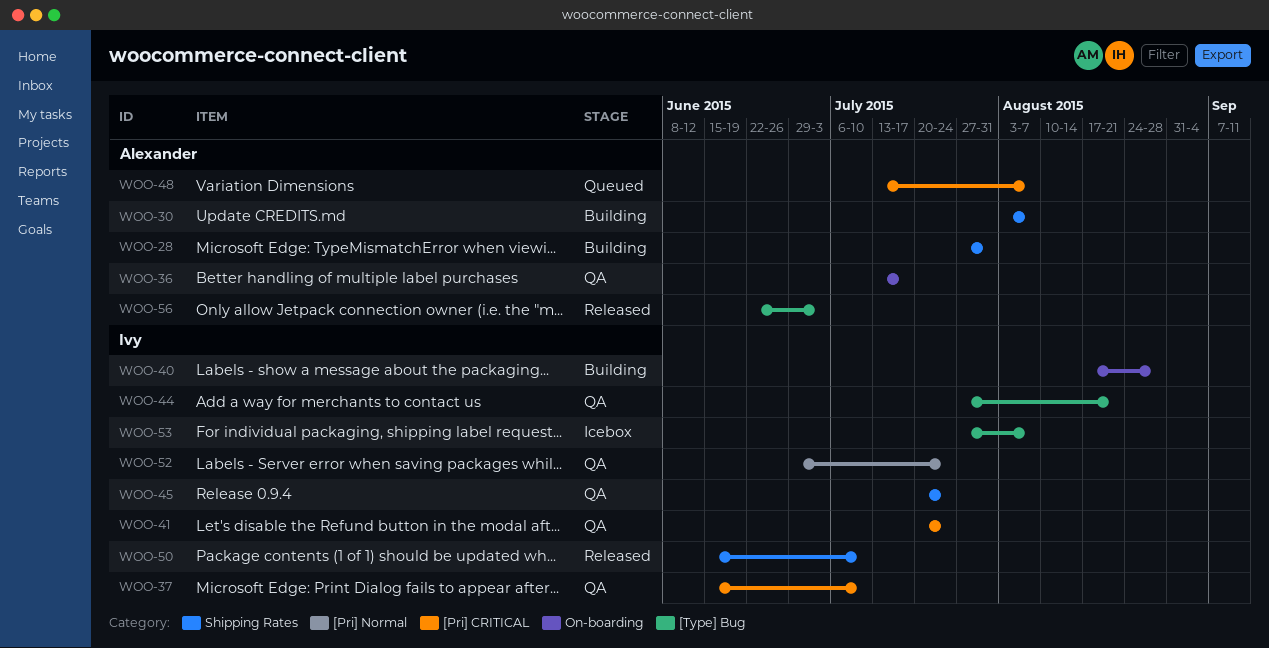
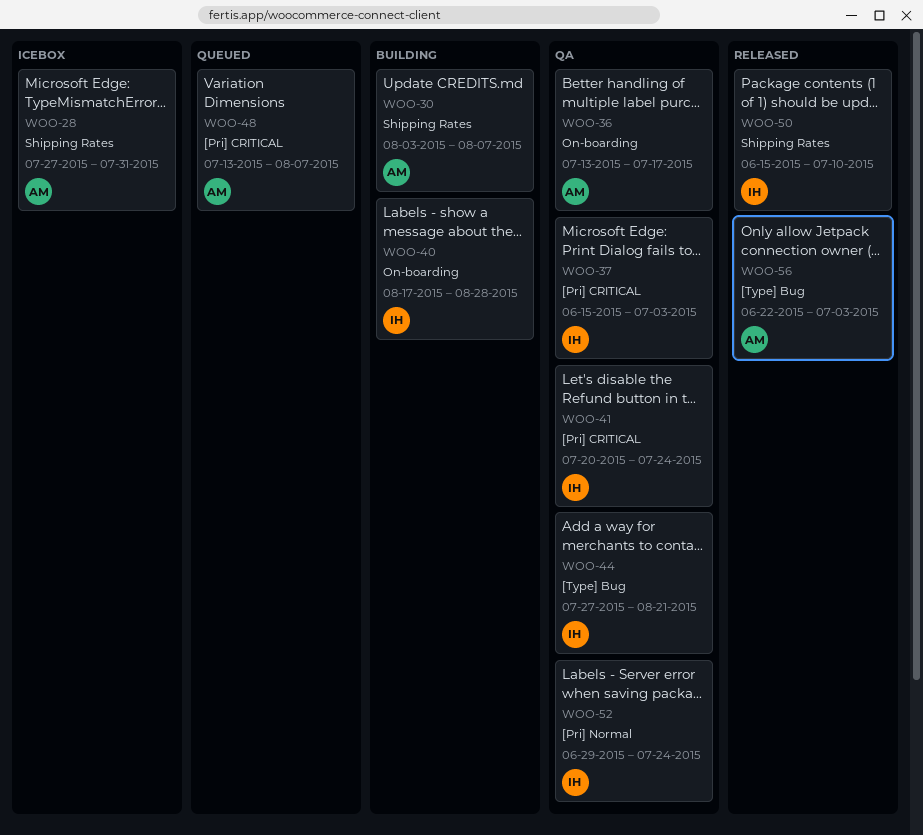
WOO-28, status: Building -> Icebox
WOO-37, due: Jul 10 -> Jul 3
WOO-45: present -> none
WOO-53: present -> none

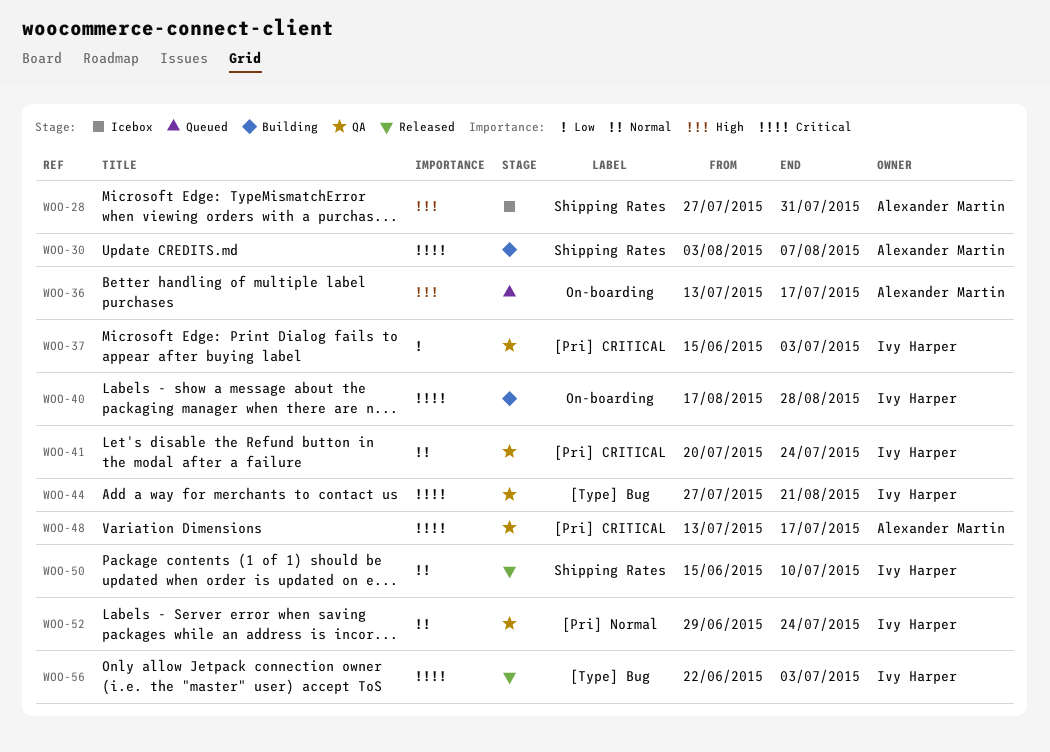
WOO-36, status: QA -> Queued
WOO-48, status: Queued -> QA
WOO-48, due: Aug 7 -> Jul 17
WOO-56, owner: Alexander Martin -> Ivy Harper

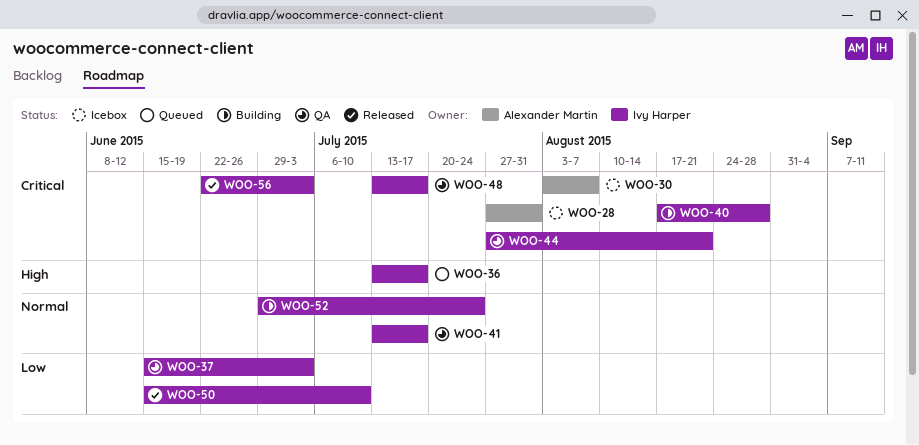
WOO-28, priority: High -> Critical
WOO-30, status: Building -> Icebox
WOO-36, owner: Alexander Martin -> Ivy Harper
WOO-41, start: Jul 20 -> Jul 13
WOO-41, due: Jul 24 -> Jul 17
WOO-48, owner: Alexander Martin -> Ivy Harper
WOO-50, priority: Normal -> Low
WOO-52, status: QA -> Building

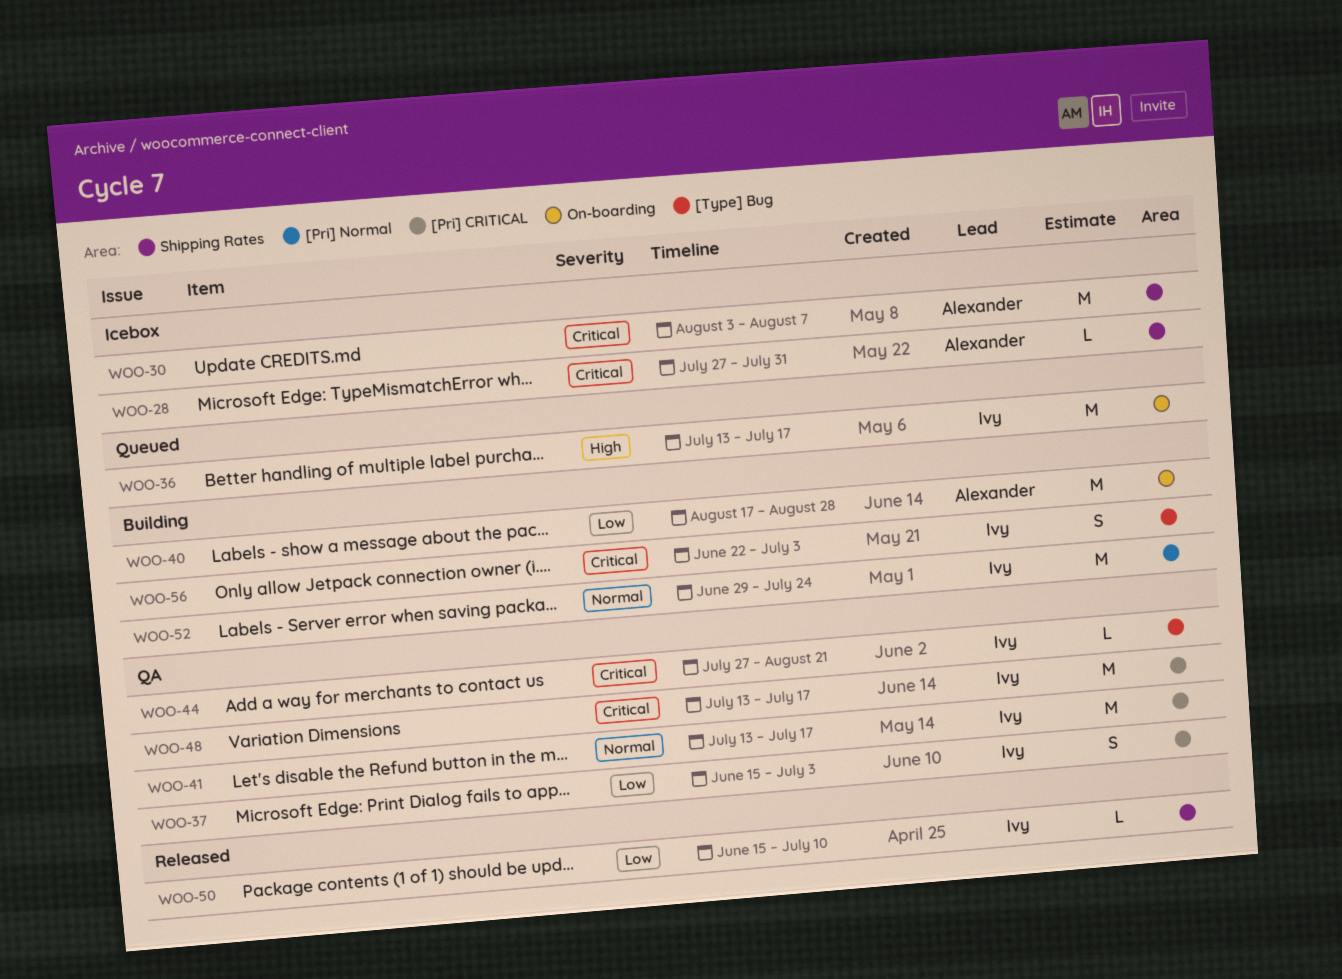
WOO-40, owner: Ivy Harper -> Alexander Martin
WOO-40, priority: Critical -> Low
WOO-56, status: Released -> Building

